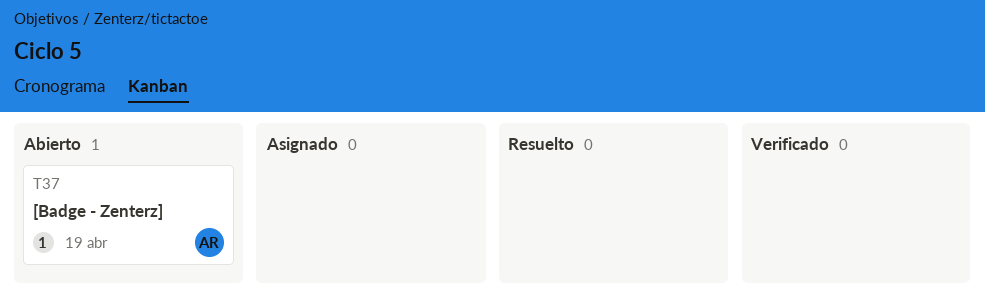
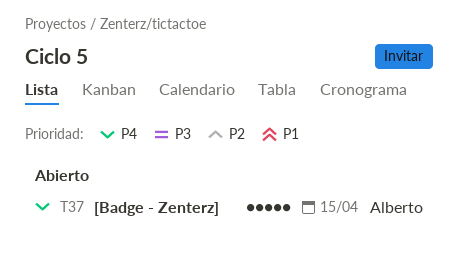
T37, estimate: 1 -> 5
T37, due: Apr 19 -> Apr 15

